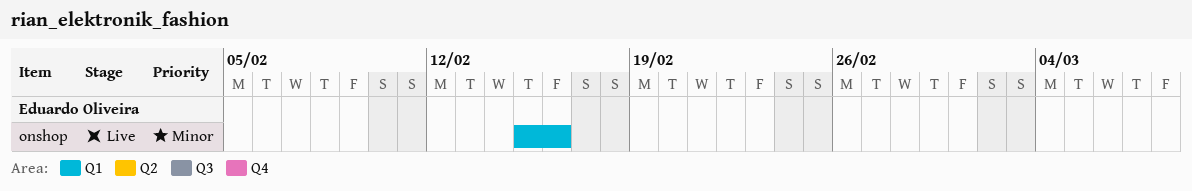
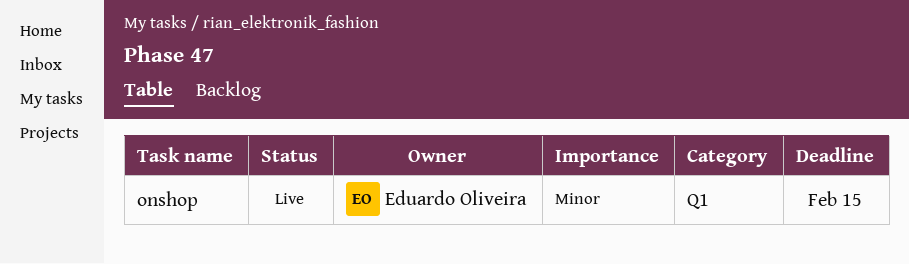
onshop, due: Feb 16 -> Feb 15

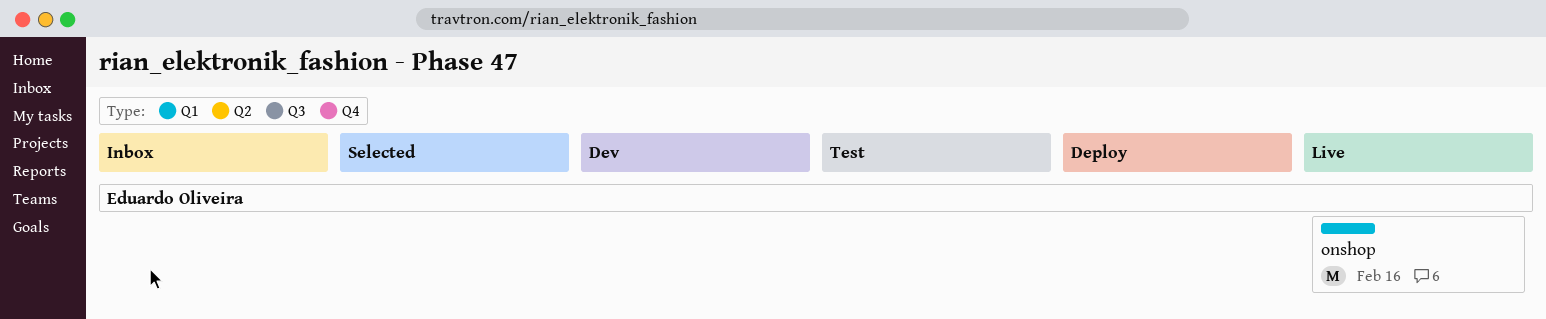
onshop, due: Feb 15 -> Feb 16

